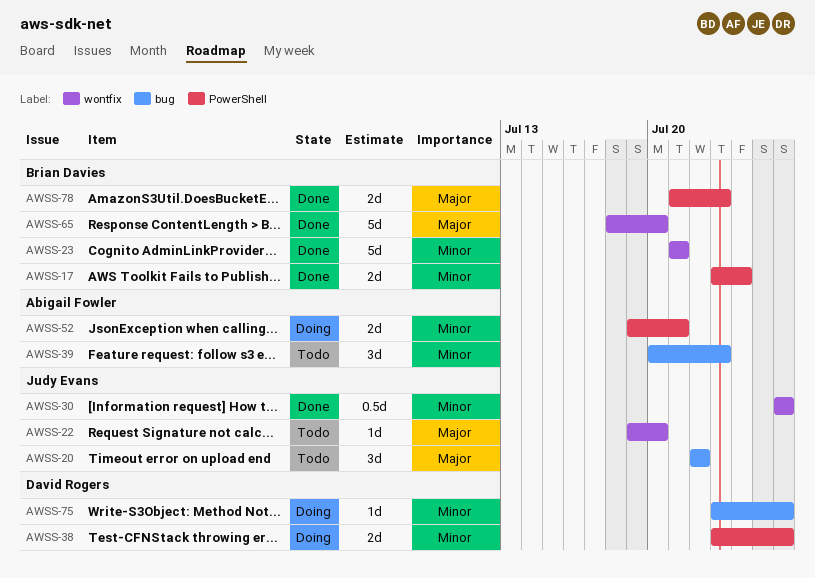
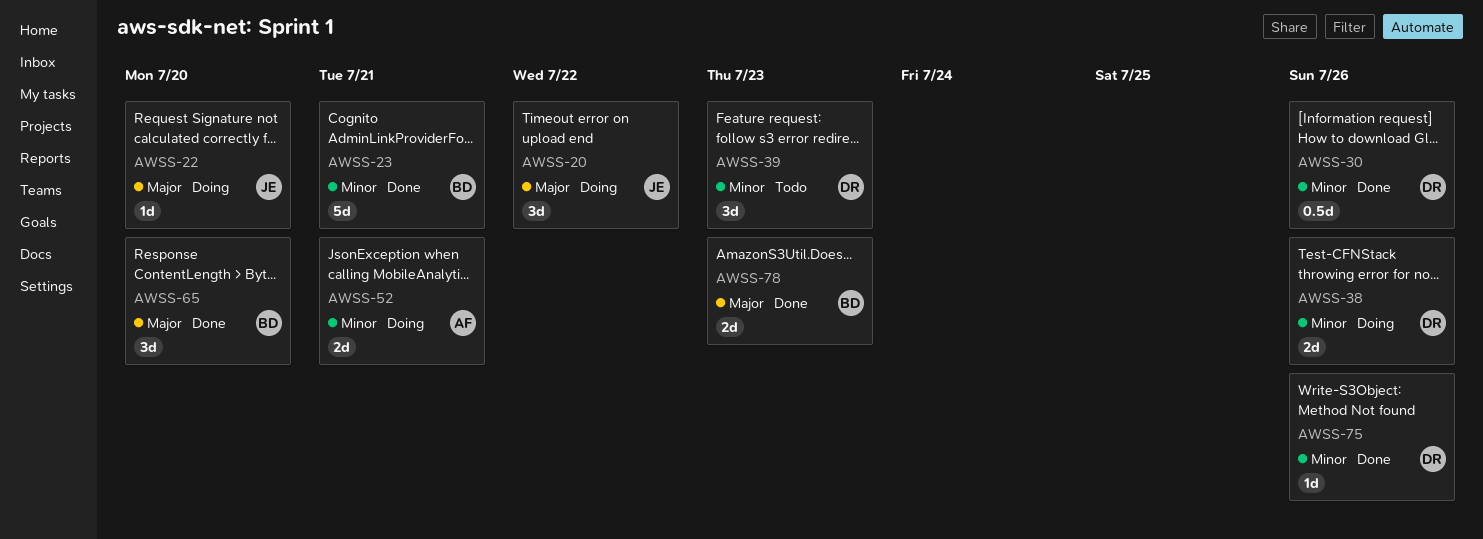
AWSS-17: present -> none
AWSS-20, status: Todo -> Doing
AWSS-22, status: Todo -> Doing
AWSS-30, owner: Judy Evans -> David Rogers
AWSS-39, owner: Abigail Fowler -> David Rogers
AWSS-65, estimate: 5d -> 3d
AWSS-75, status: Doing -> Done

